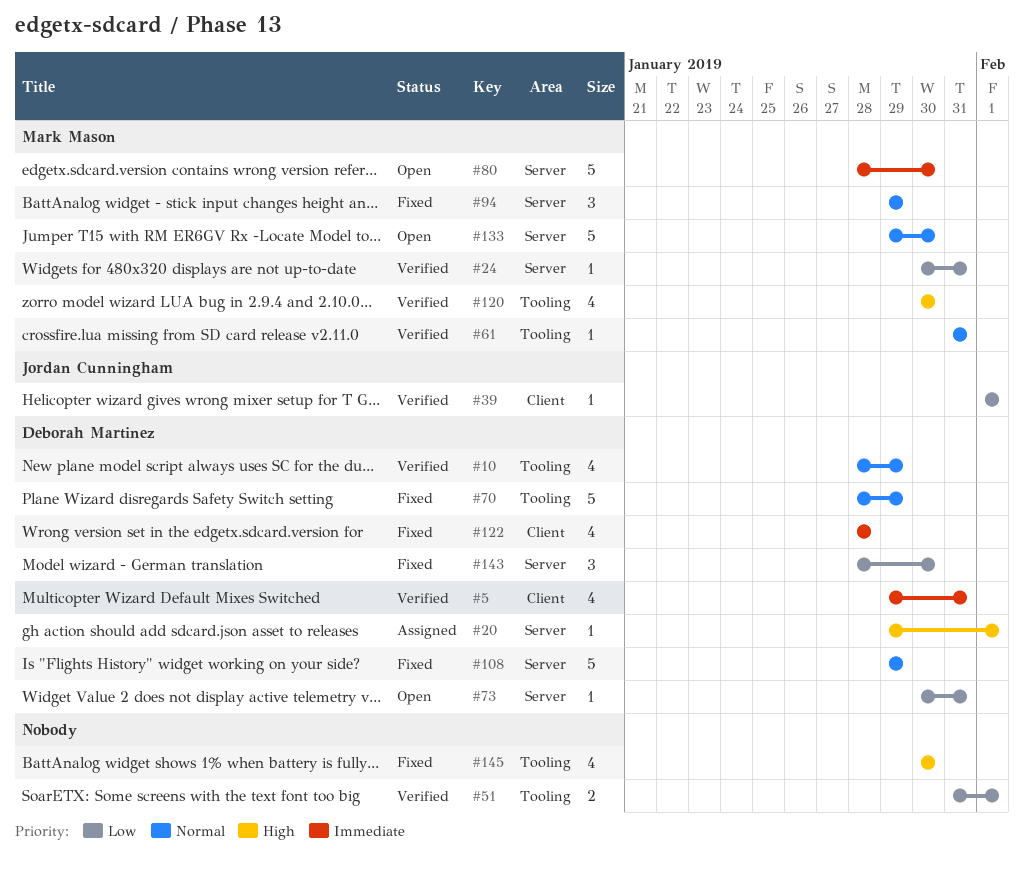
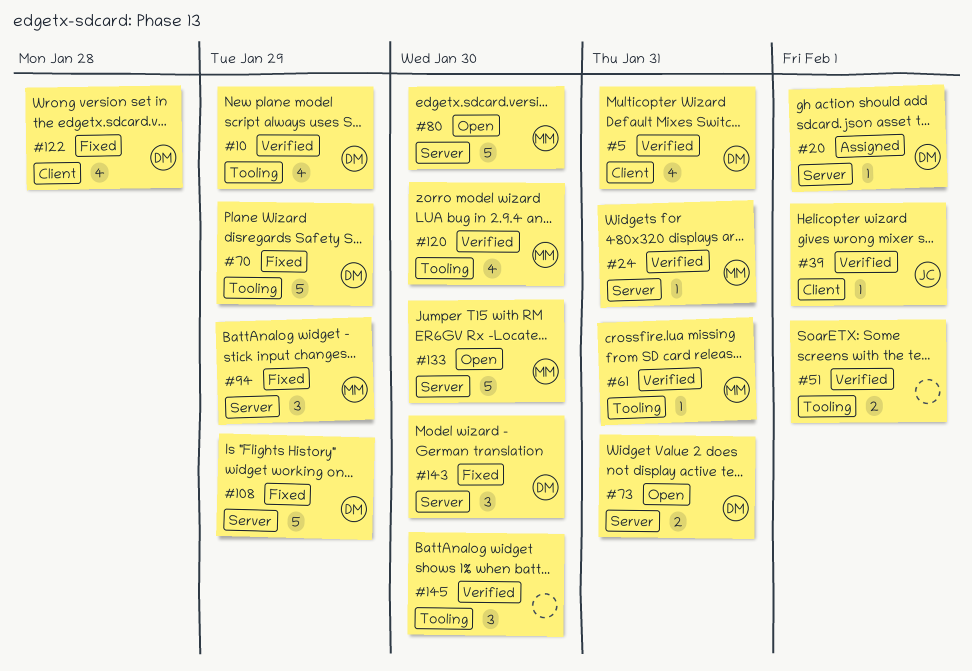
#73, estimate: 1 -> 2
#145, status: Fixed -> Verified
#145, estimate: 4 -> 3

